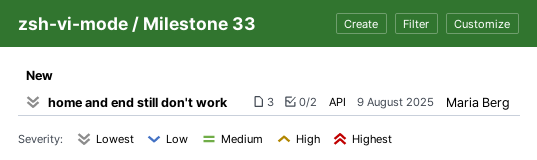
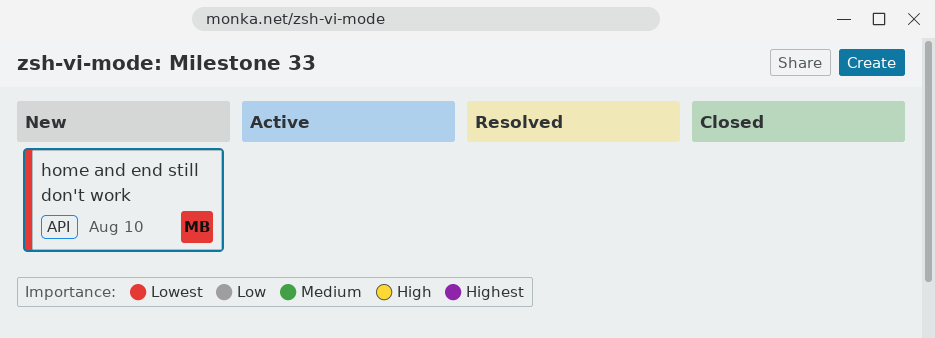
home and end still don't work, due: Aug 9 -> Aug 10

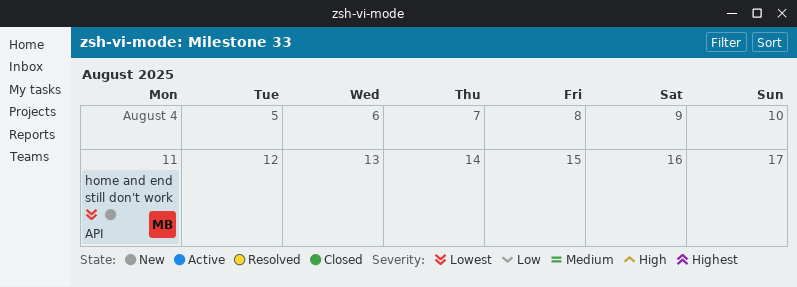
home and end still don't work, due: Aug 10 -> Aug 11

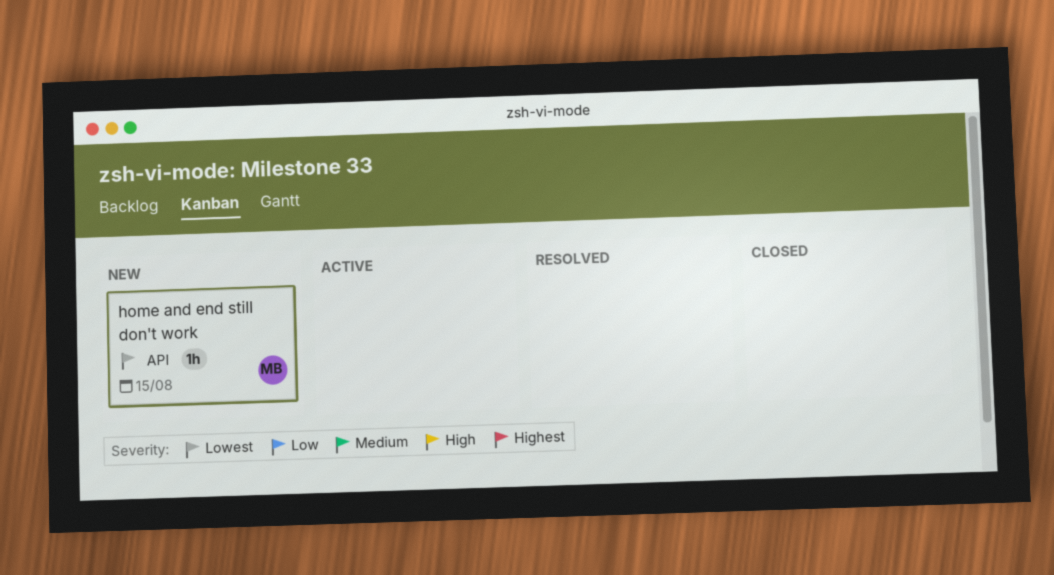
home and end still don't work, due: Aug 11 -> Aug 15

